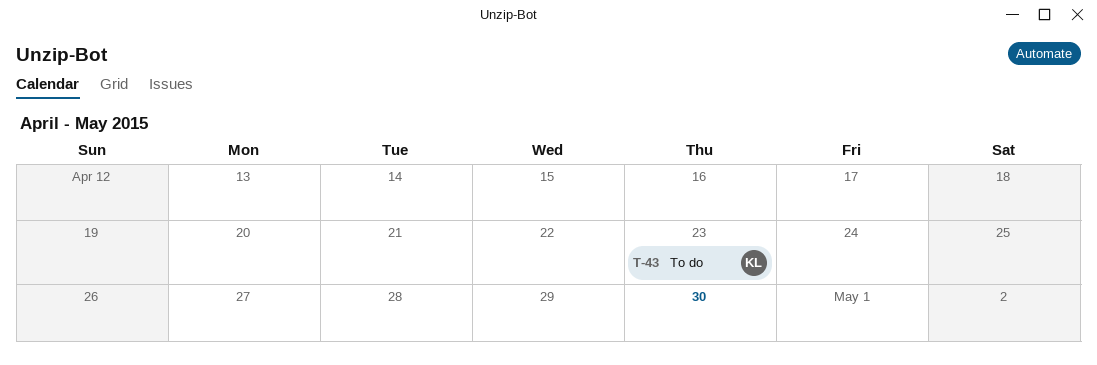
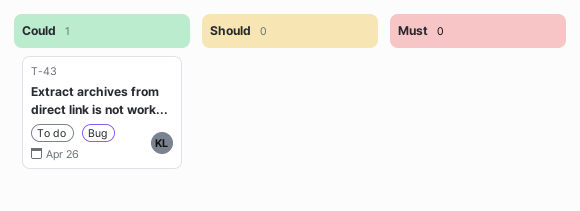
T-43, due: Apr 23 -> Apr 26

